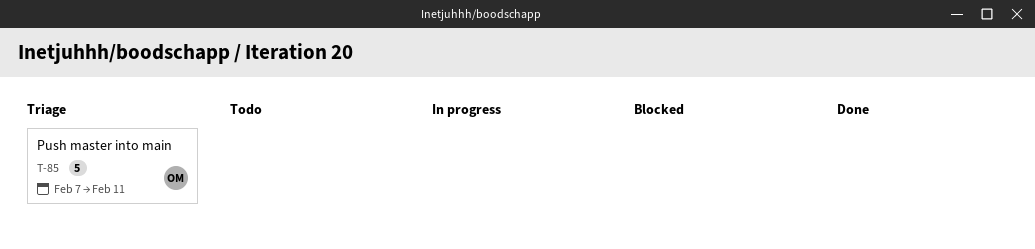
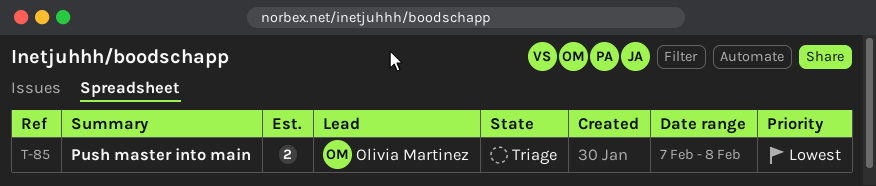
T-85, estimate: 5 -> 2
T-85, due: Feb 11 -> Feb 8

